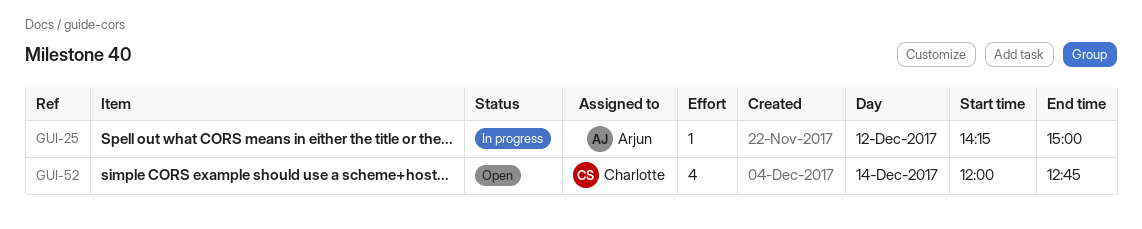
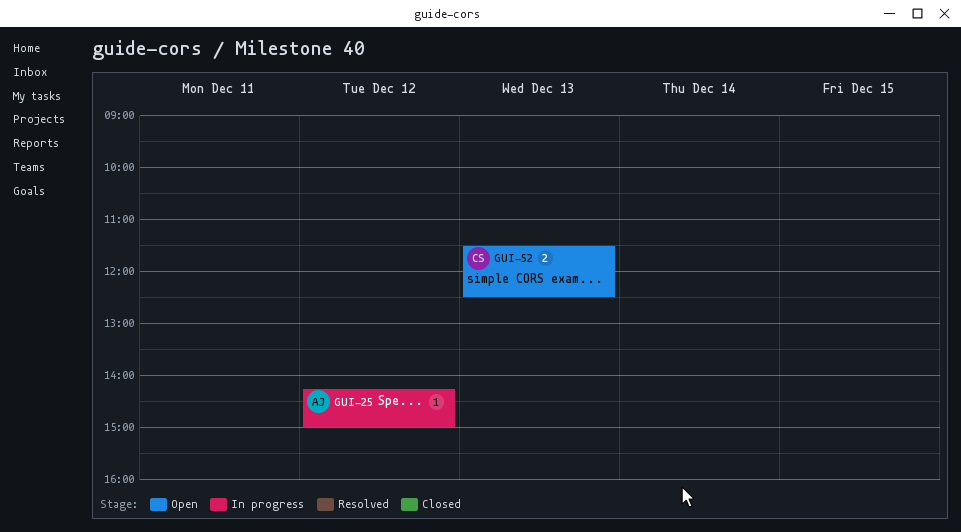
GUI-52, estimate: 4 -> 2
GUI-52, day: Dec 14 -> Dec 13
GUI-52, begins: 12:00 -> 11:30
GUI-52, ends: 12:45 -> 12:30

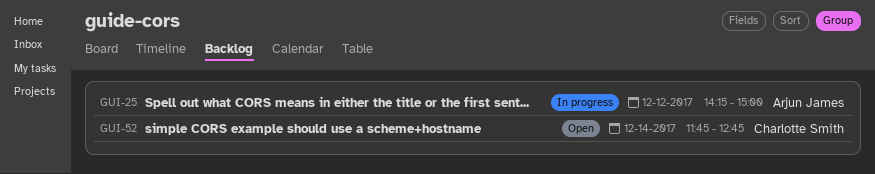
GUI-52, day: Dec 13 -> Dec 14
GUI-52, begins: 11:30 -> 11:45
GUI-52, ends: 12:30 -> 12:45

